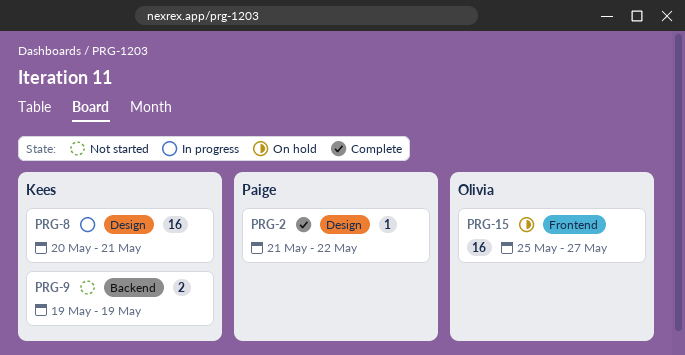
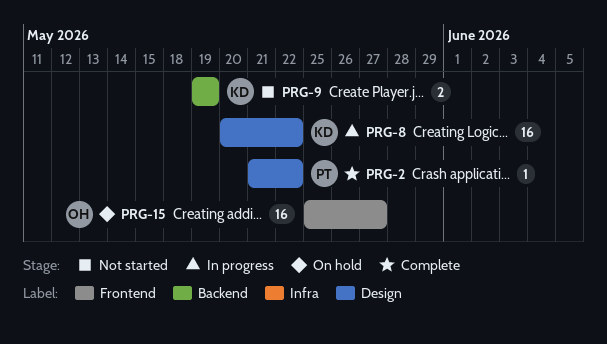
PRG-8, due: May 21 -> May 22

